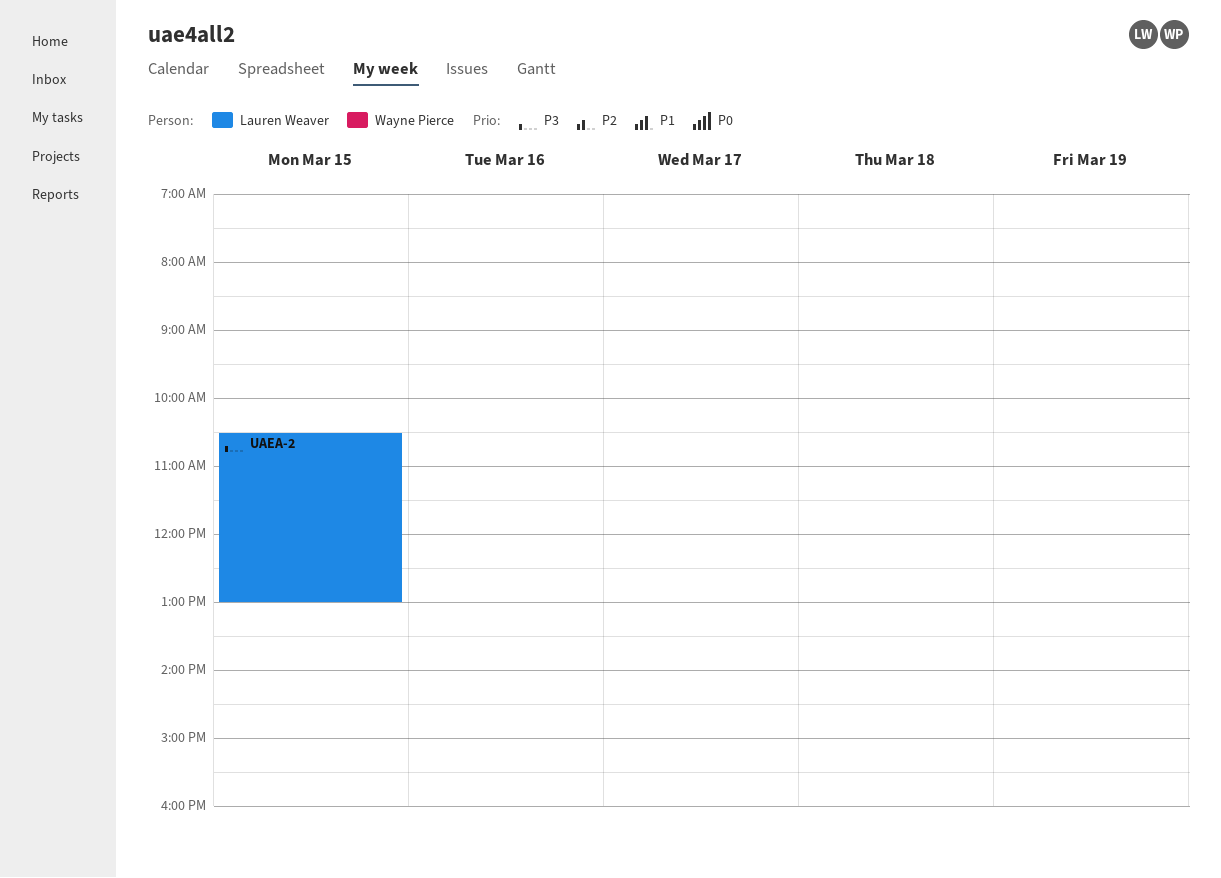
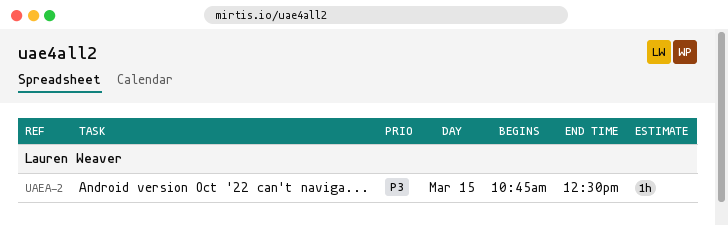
UAEA-2, begins: 10:30 -> 10:45
UAEA-2, ends: 13:00 -> 12:30

